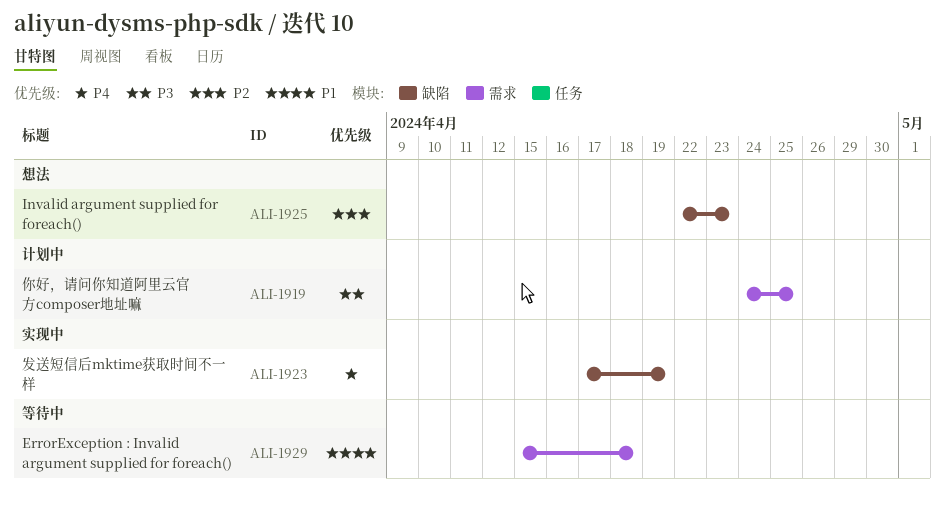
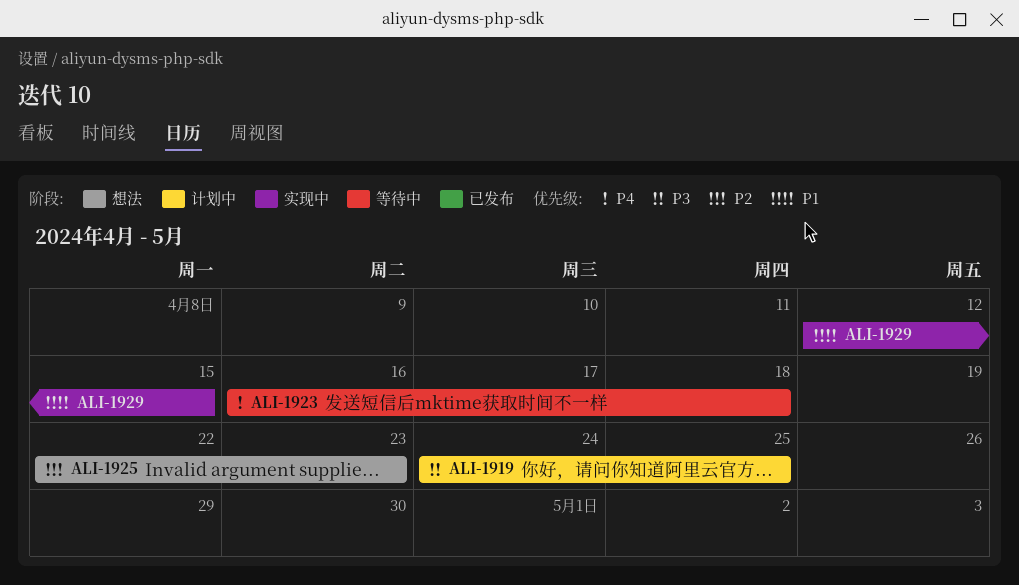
ALI-1923, status: 实现中 -> 等待中
ALI-1923, start: Apr 17 -> Apr 16
ALI-1923, due: Apr 19 -> Apr 18
ALI-1929, status: 等待中 -> 实现中
ALI-1929, start: Apr 15 -> Apr 12
ALI-1929, due: Apr 18 -> Apr 15

